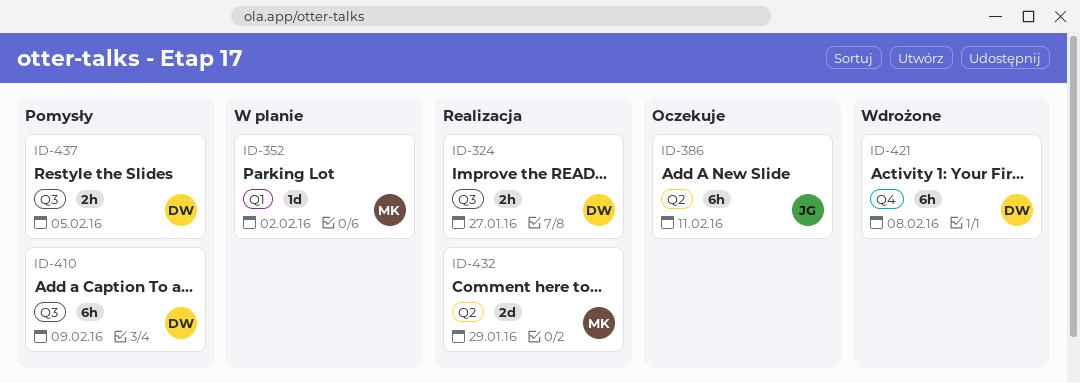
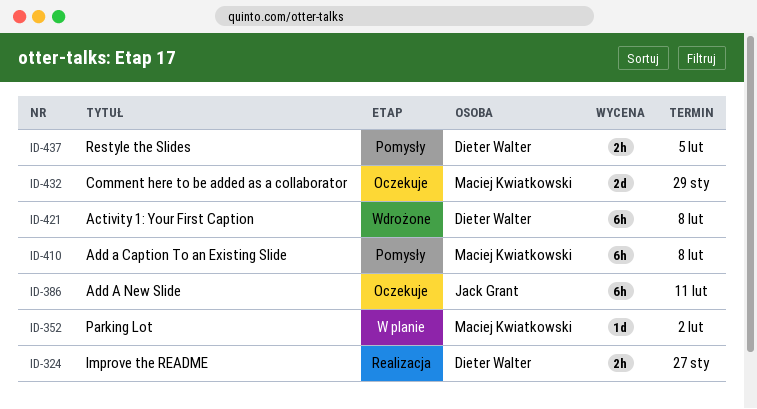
ID-410, owner: Dieter Walter -> Maciej Kwiatkowski
ID-410, due: Feb 9 -> Feb 8
ID-432, status: Realizacja -> Oczekuje

